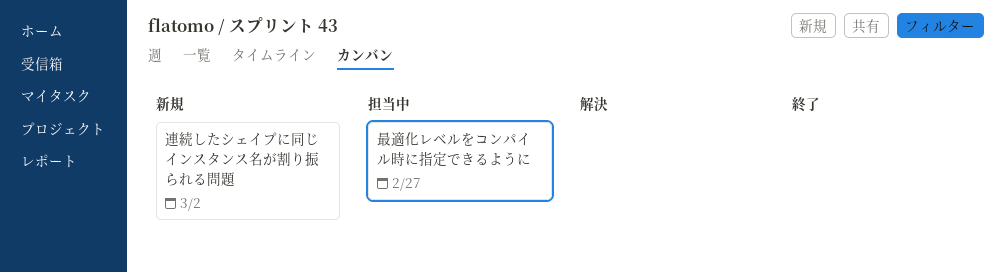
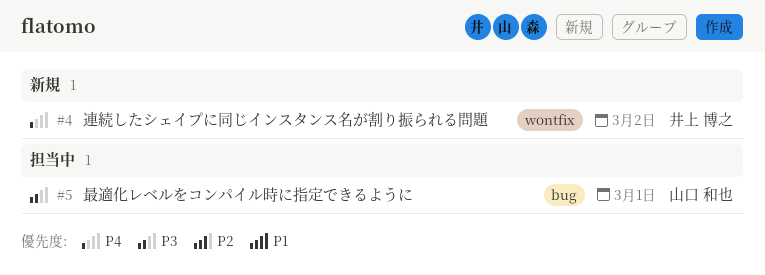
最適化レベルをコンパイル時に指定できるように, due: Feb 27 -> Mar 1

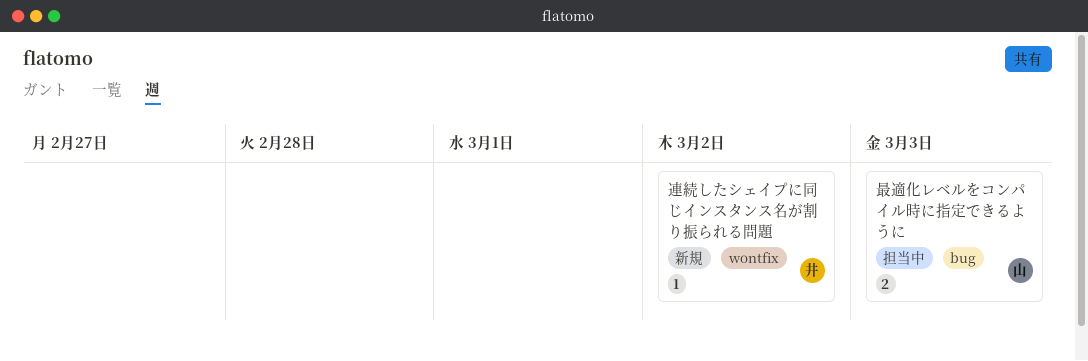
最適化レベルをコンパイル時に指定できるように, due: Mar 1 -> Mar 3

